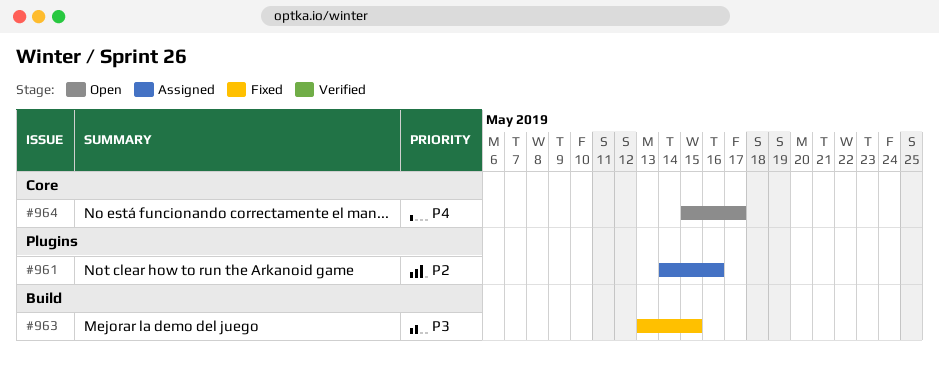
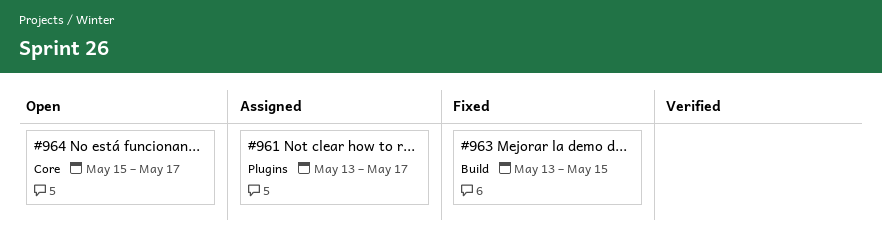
#961, start: May 14 -> May 13
#961, due: May 16 -> May 17

